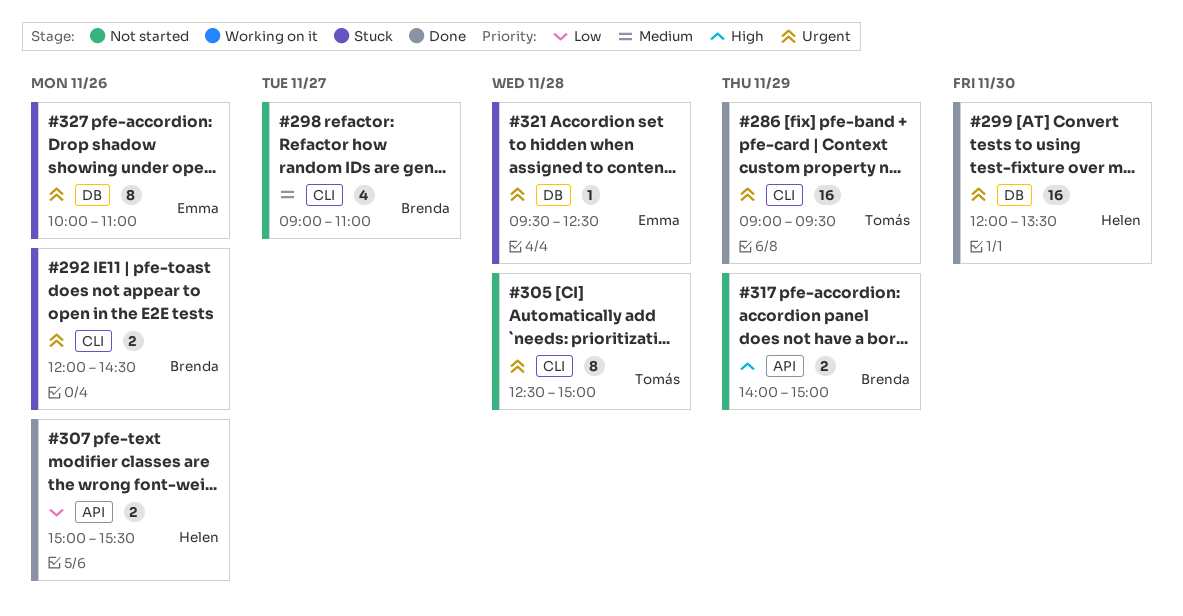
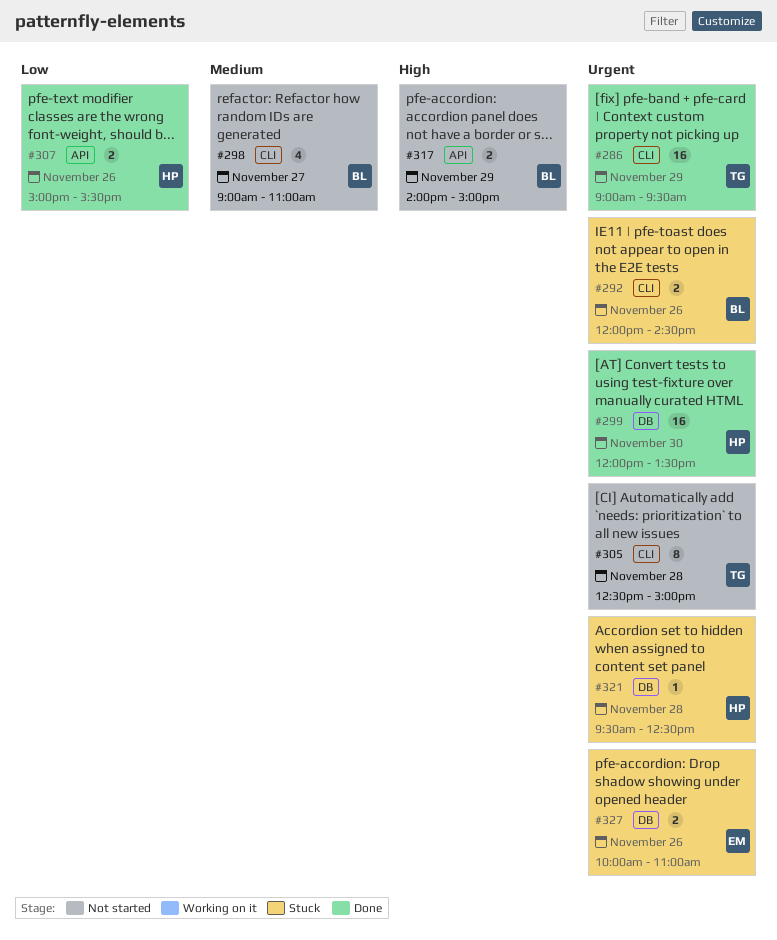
#321, owner: Emma -> Helen
#327, estimate: 8 -> 2

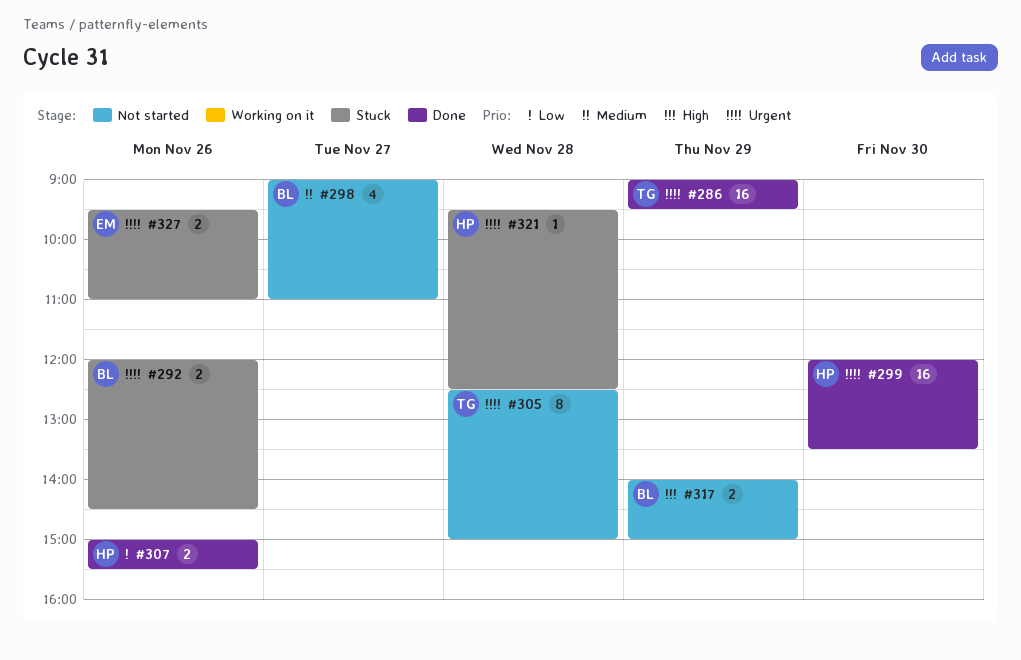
#327, begins: 10:00 -> 09:30

